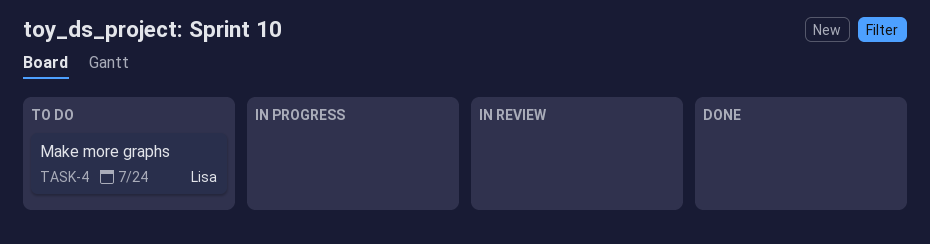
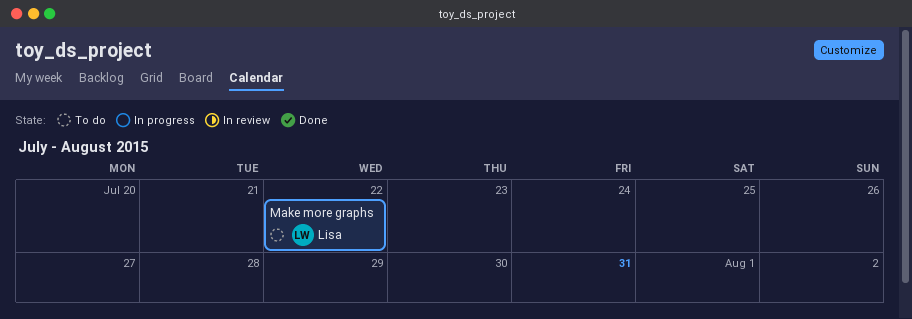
Make more graphs, due: Jul 24 -> Jul 22

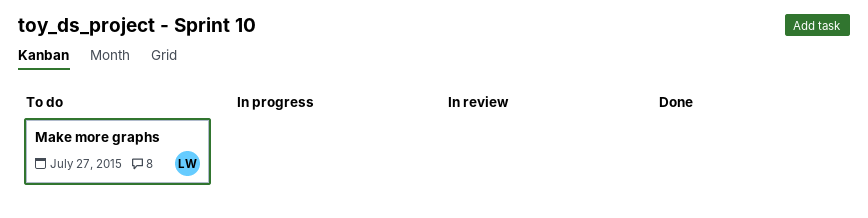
Make more graphs, due: Jul 22 -> Jul 27

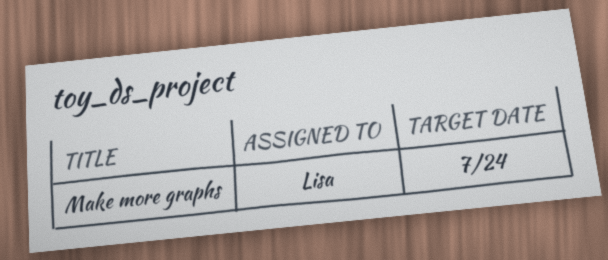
Make more graphs, due: Jul 27 -> Jul 24

